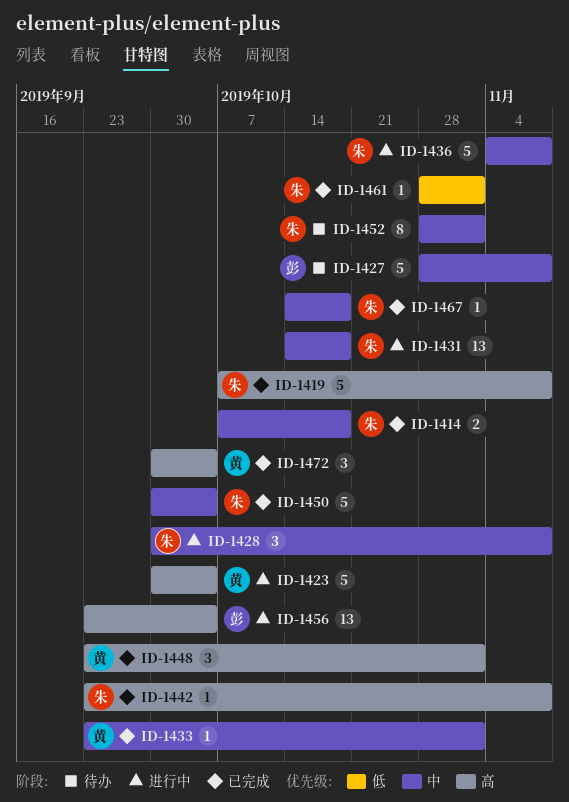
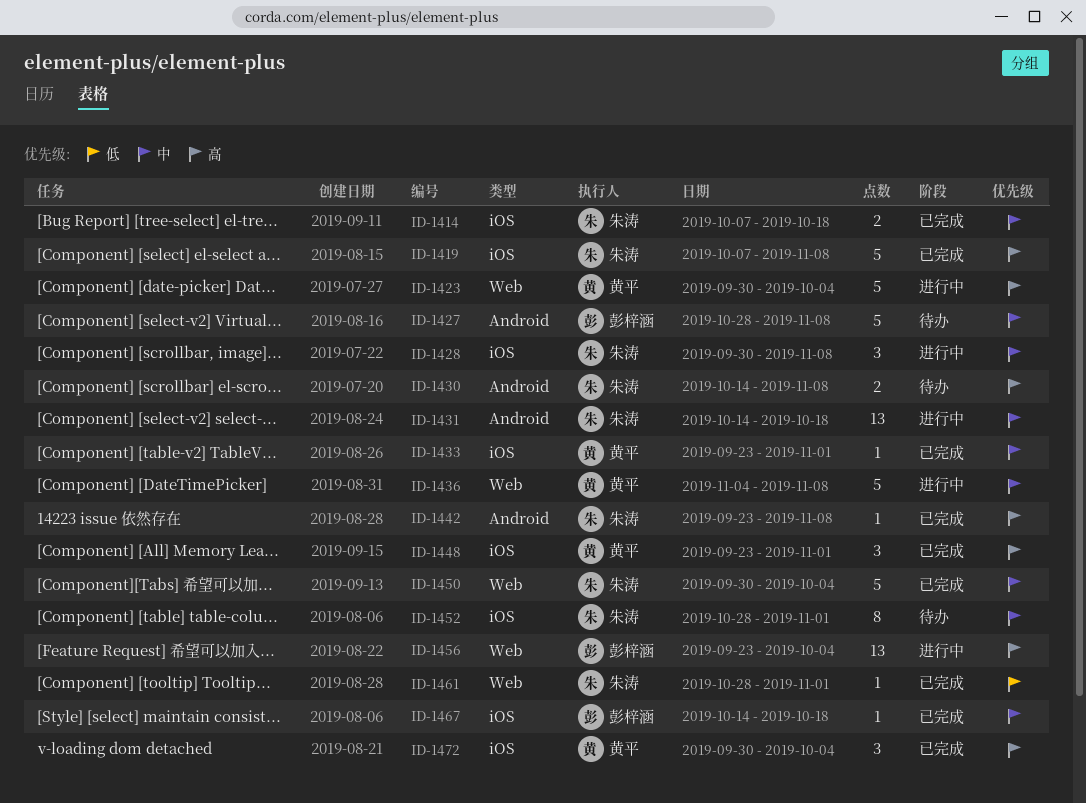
ID-1430: none -> present
ID-1436, owner: 朱涛 -> 黄平
ID-1467, owner: 朱涛 -> 彭梓涵

